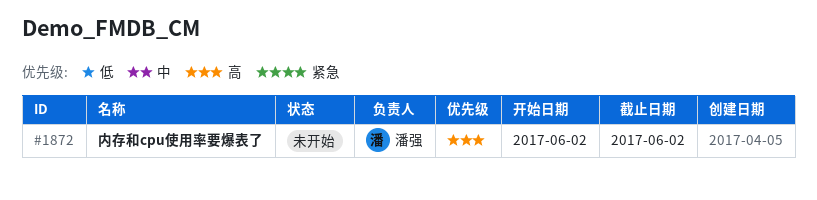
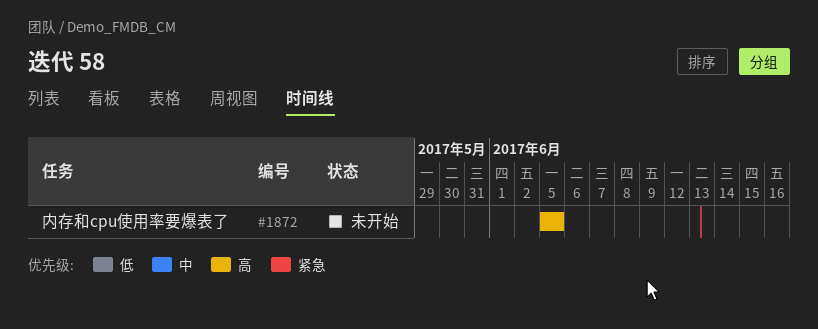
#1872, start: Jun 2 -> Jun 5
#1872, due: Jun 2 -> Jun 5

